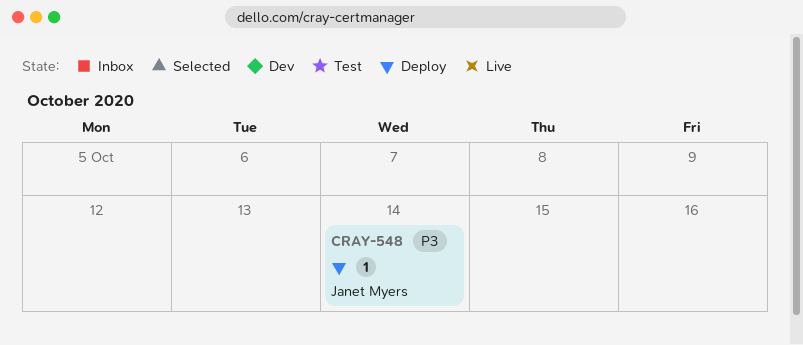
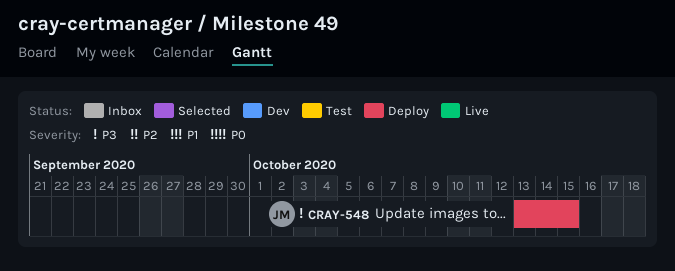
CRAY-548, due: Oct 14 -> Oct 15

